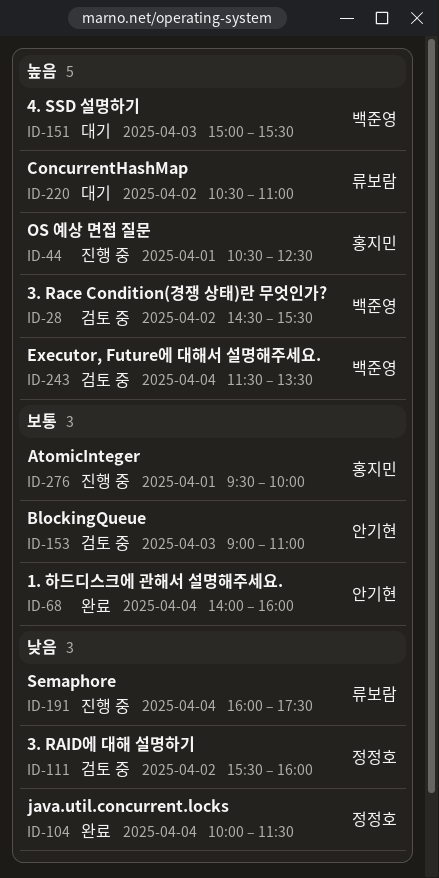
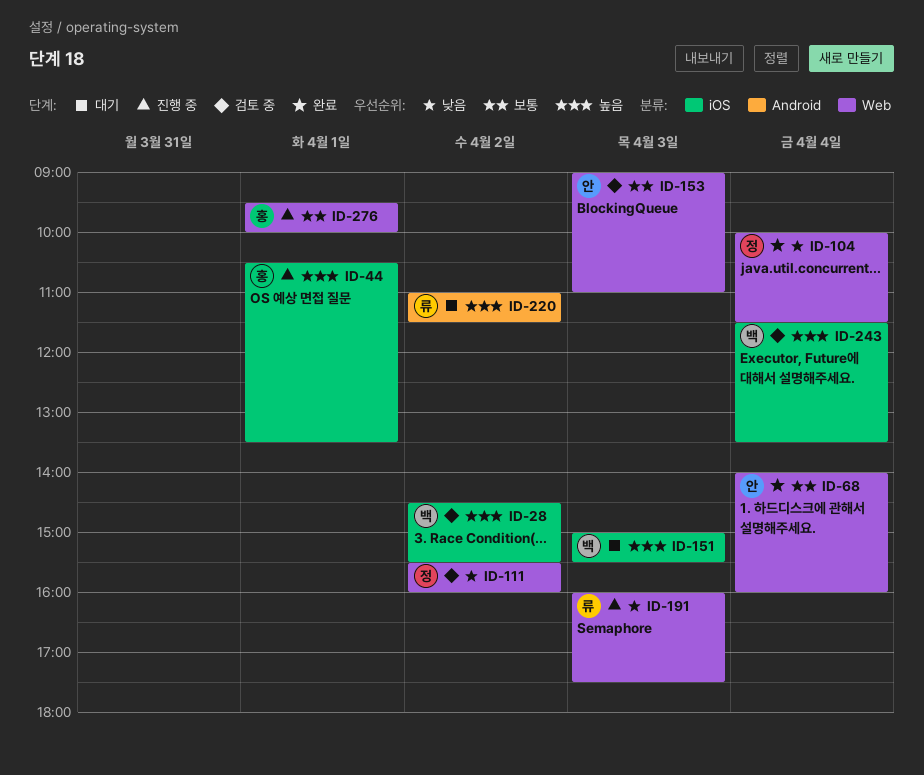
ID-44, ends: 12:30 -> 13:30
ID-191, day: Apr 4 -> Apr 3
ID-220, begins: 10:30 -> 11:00
ID-220, ends: 11:00 -> 11:30

